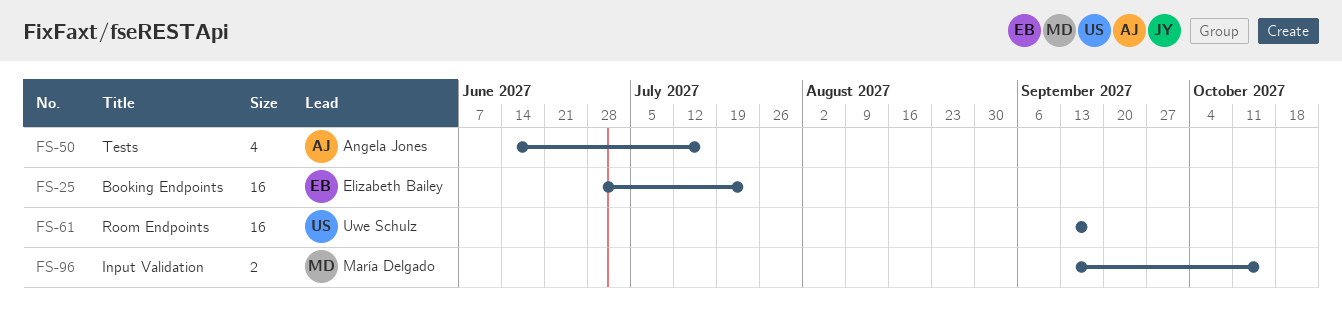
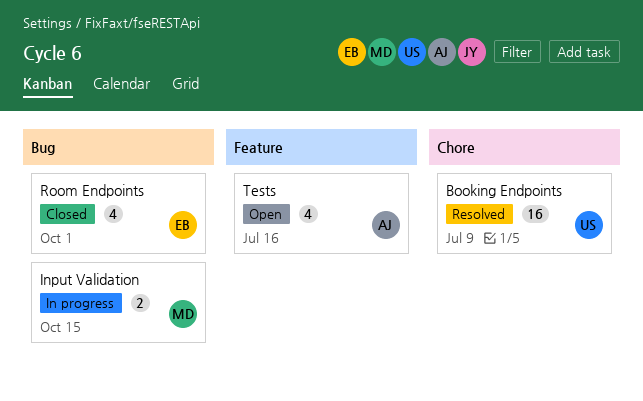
Booking Endpoints, owner: Elizabeth Bailey -> Uwe Schulz
Booking Endpoints, due: Jul 23 -> Jul 9
Room Endpoints, owner: Uwe Schulz -> Elizabeth Bailey
Room Endpoints, estimate: 16 -> 4
Room Endpoints, due: Sep 17 -> Oct 1

